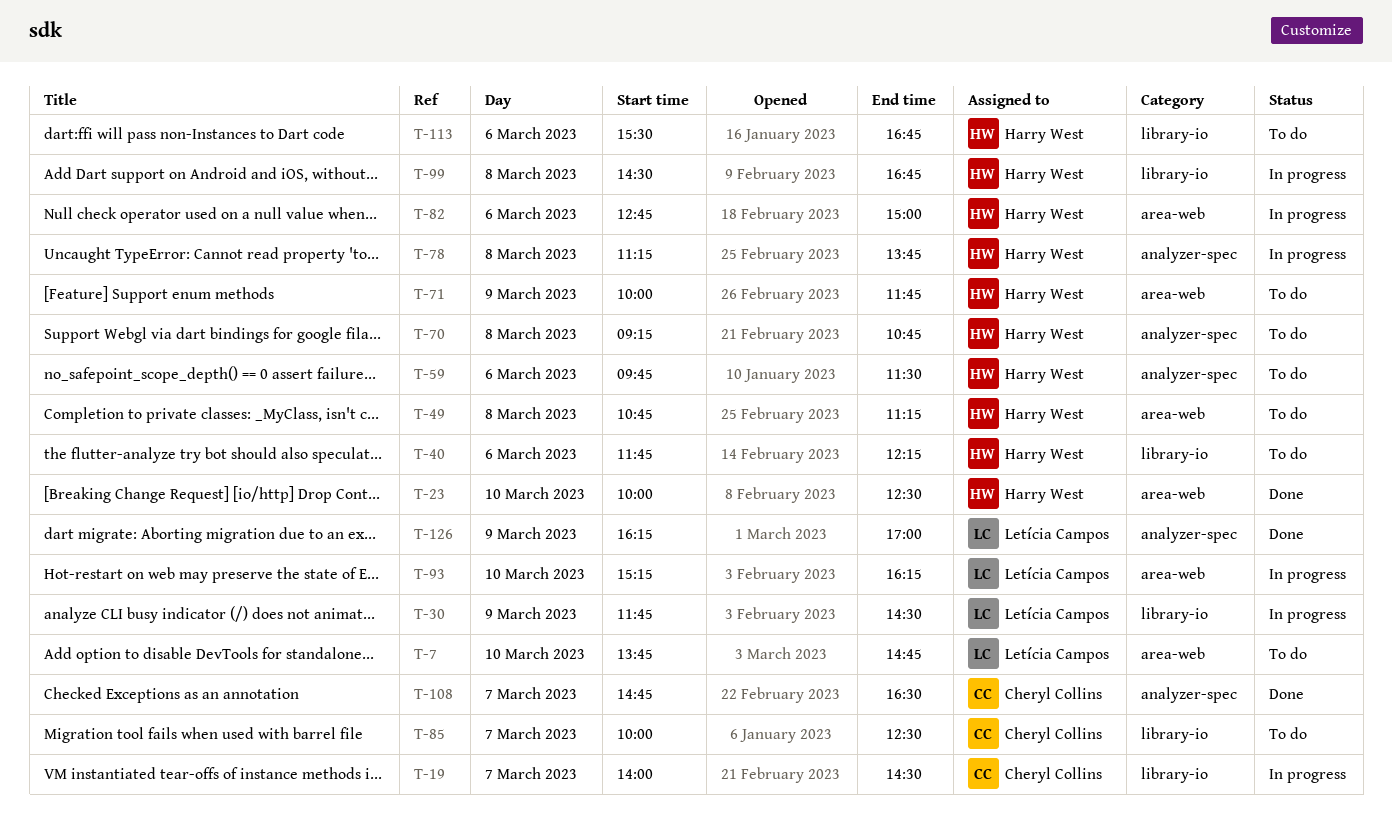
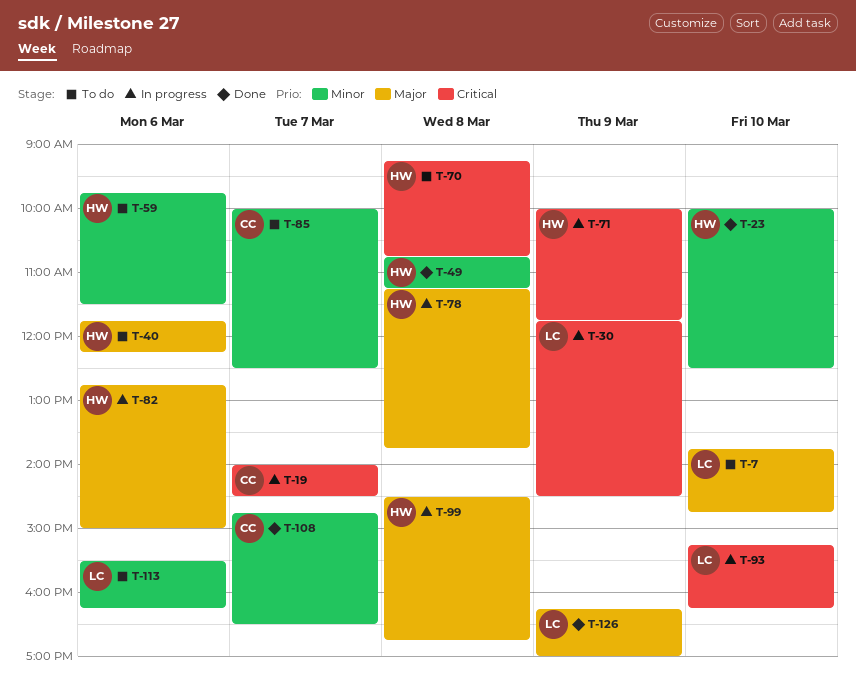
T-49, status: To do -> Done
T-71, status: To do -> In progress
T-113, owner: Harry West -> Letícia Campos
T-113, ends: 16:45 -> 16:15

